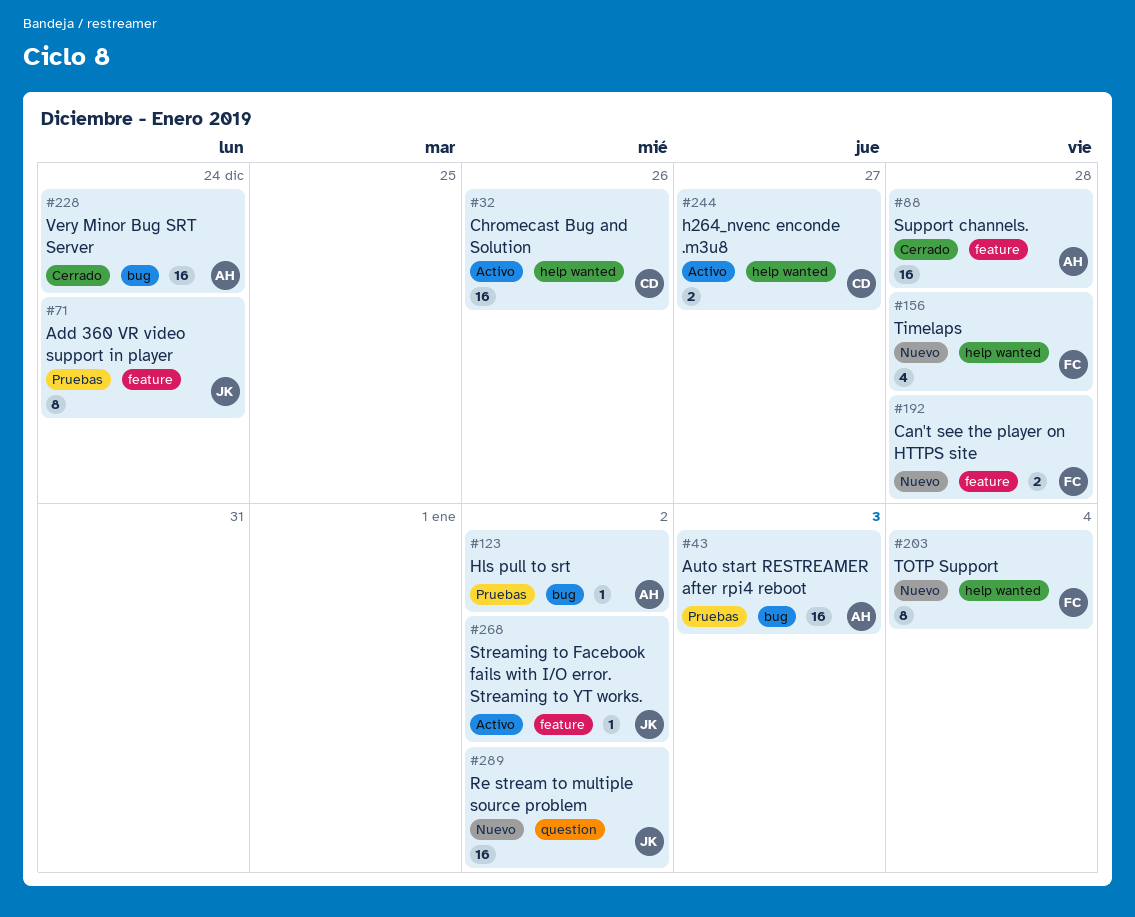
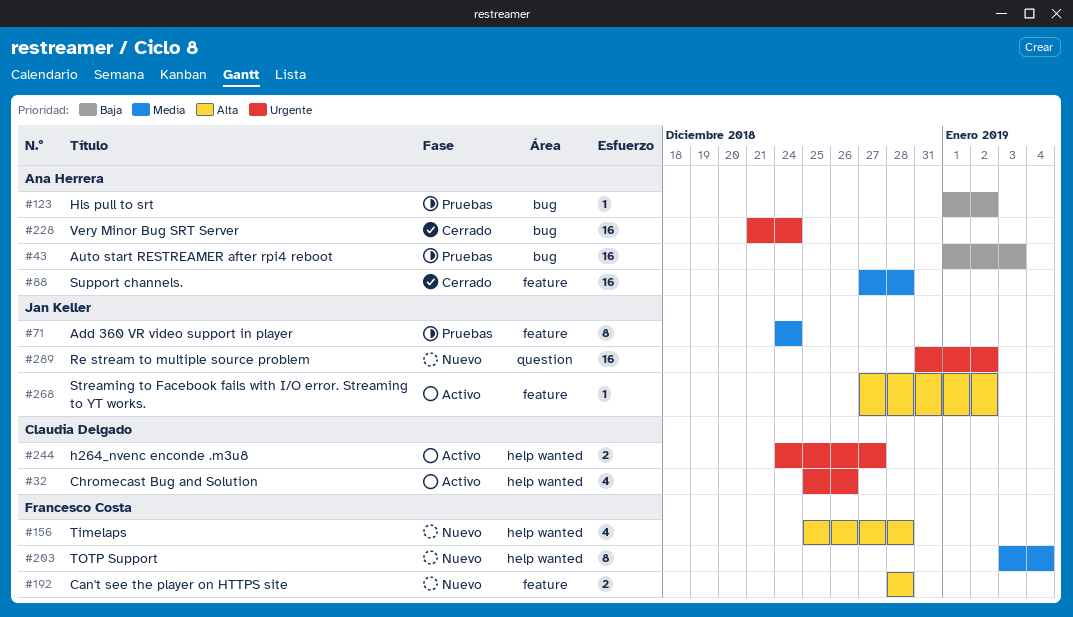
#32, estimate: 16 -> 4

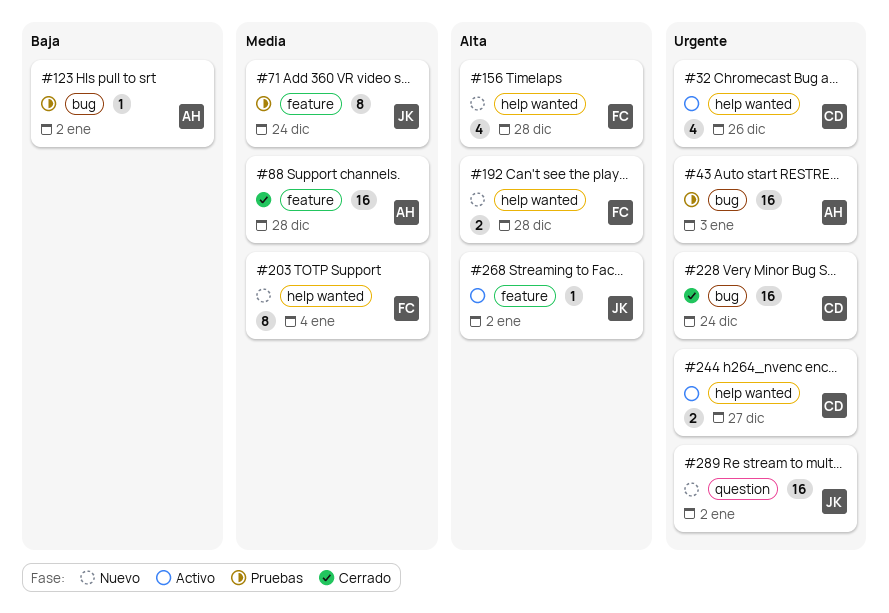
#43, priority: Baja -> Urgente
#192, label: feature -> help wanted
#228, owner: Ana Herrera -> Claudia Delgado

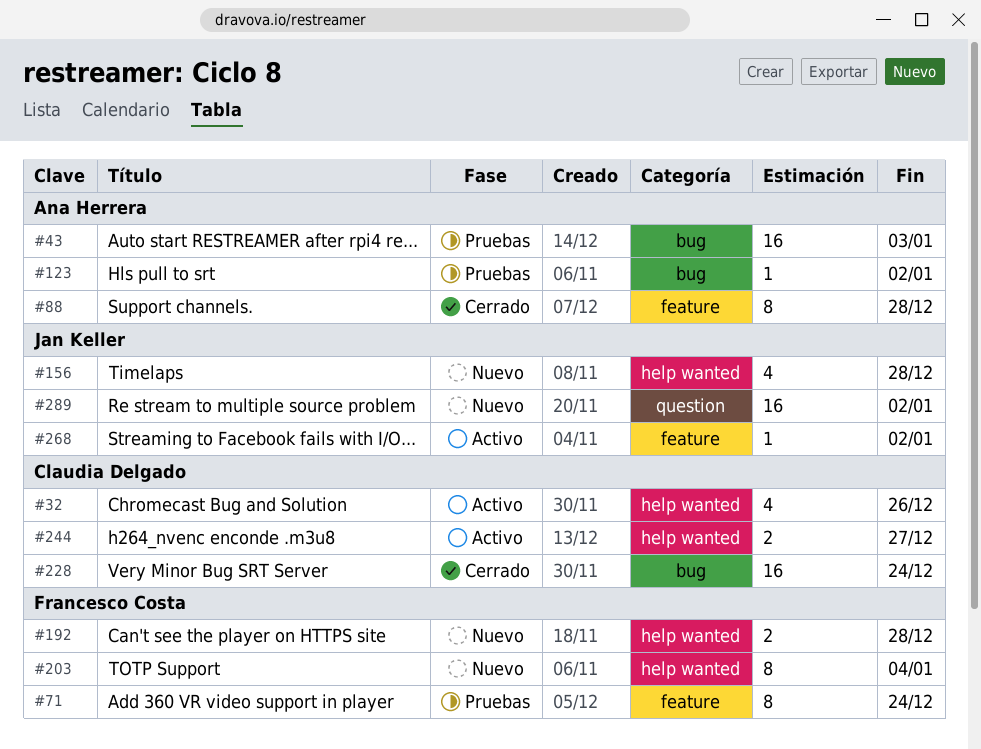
#71, owner: Jan Keller -> Francesco Costa
#88, estimate: 16 -> 8
#156, owner: Francesco Costa -> Jan Keller

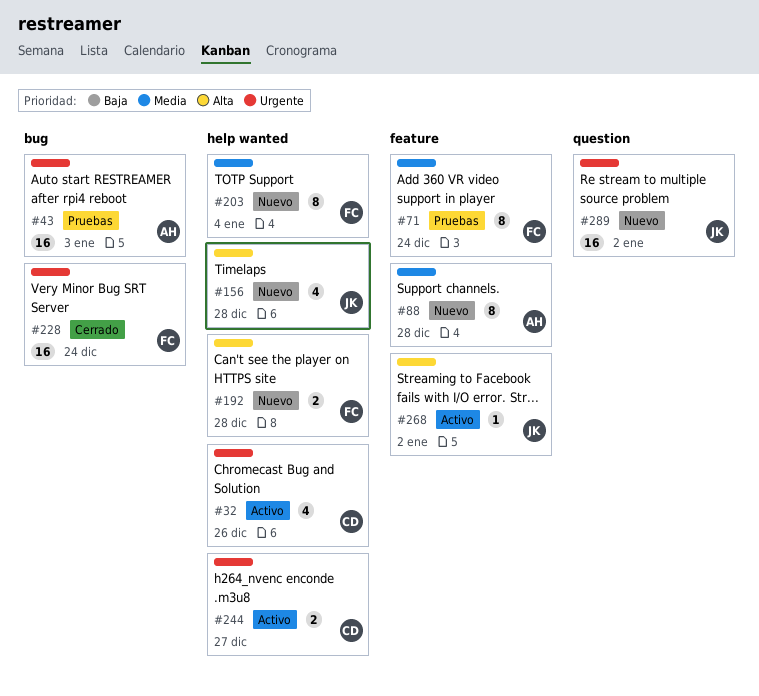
#88, status: Cerrado -> Nuevo
#123: present -> none
#228, owner: Claudia Delgado -> Francesco Costa

